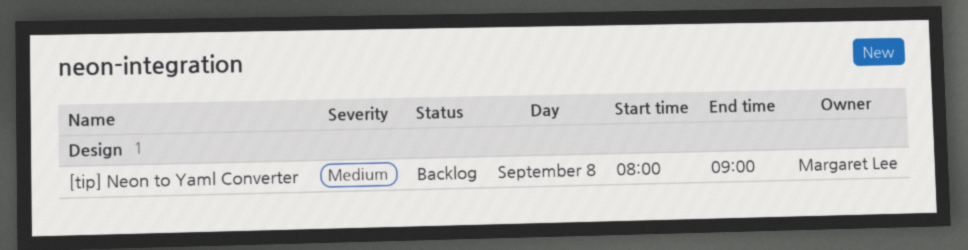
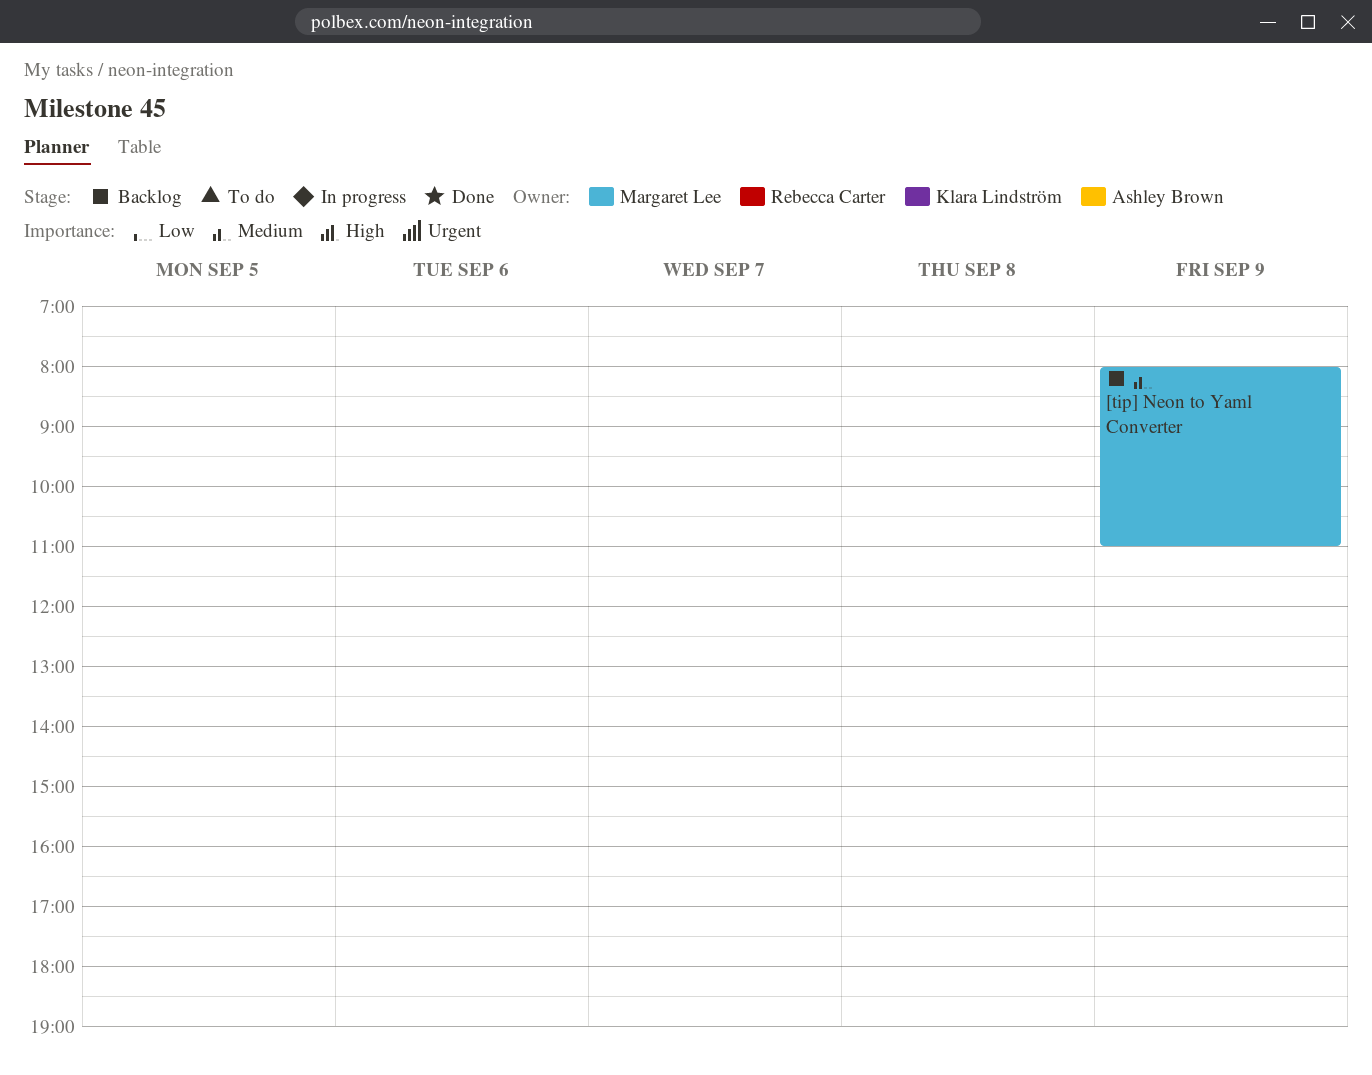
[tip] Neon to Yaml Converter, day: Sep 8 -> Sep 9
[tip] Neon to Yaml Converter, ends: 09:00 -> 11:00

